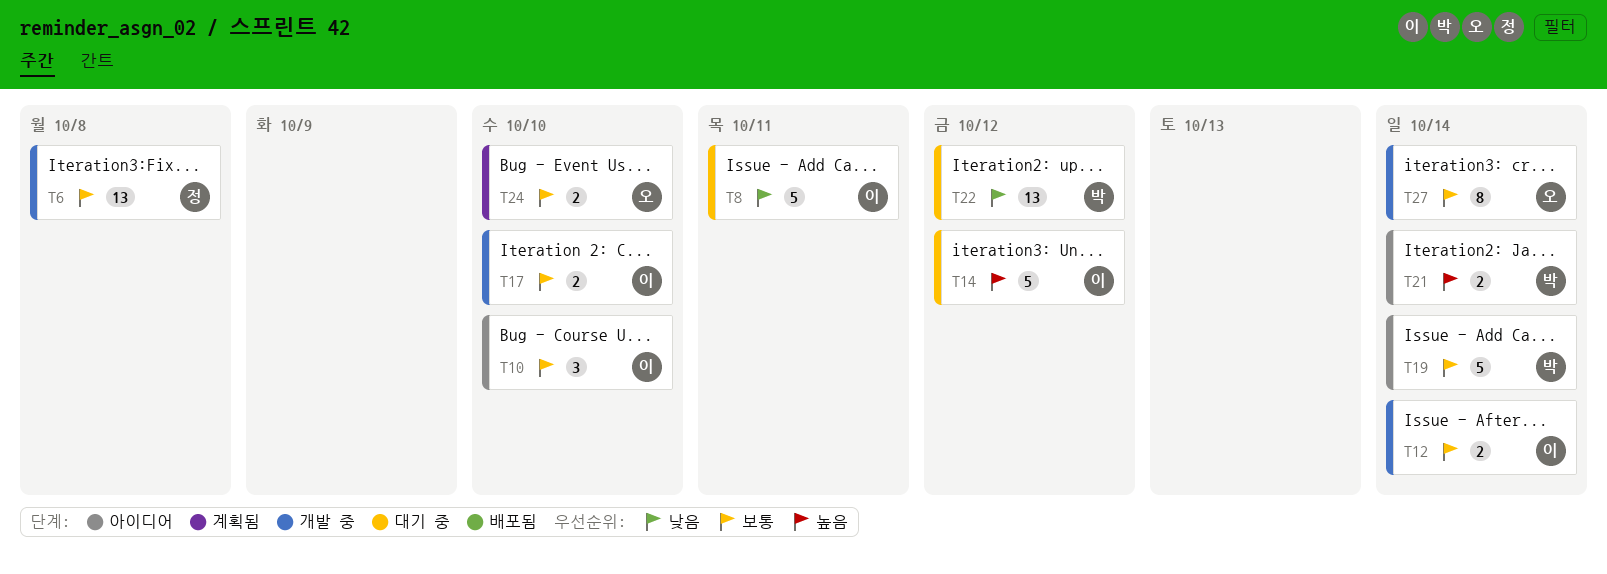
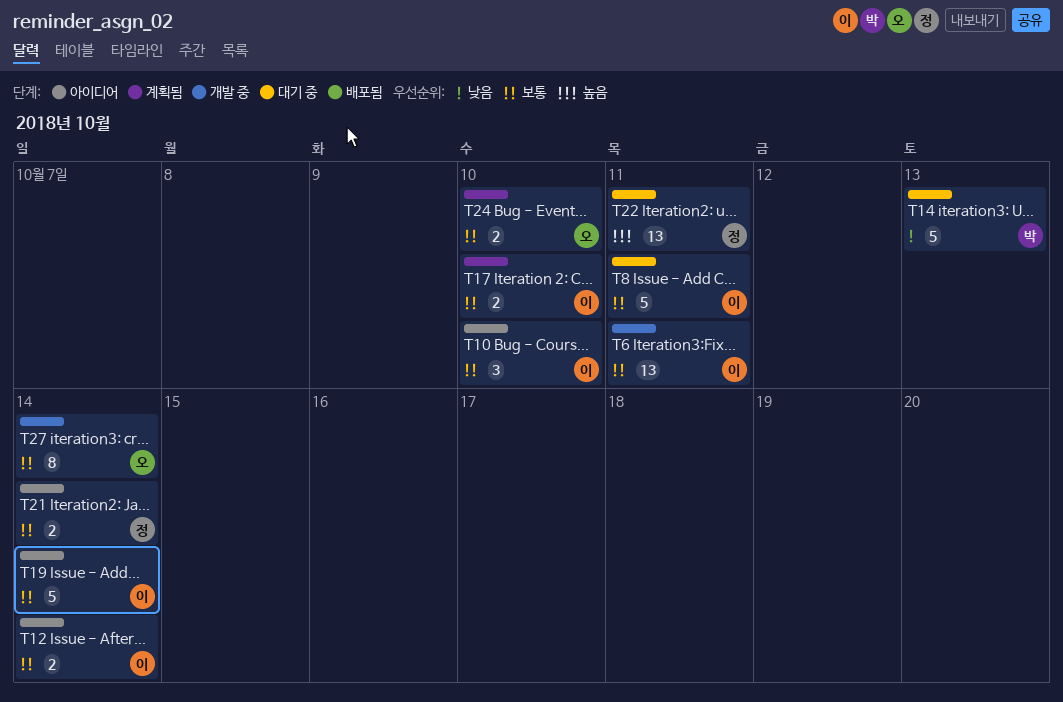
T6, owner: 정 -> 이
T6, due: Oct 8 -> Oct 11
T8, priority: 낮음 -> 보통
T12, status: 개발 중 -> 아이디어
T14, owner: 이 -> 박
T14, priority: 높음 -> 낮음
T14, due: Oct 12 -> Oct 13
T17, status: 개발 중 -> 계획됨
T19, owner: 박 -> 이
T21, owner: 박 -> 정
T21, priority: 높음 -> 보통
T22, owner: 박 -> 정
T22, priority: 낮음 -> 높음
T22, due: Oct 12 -> Oct 11

